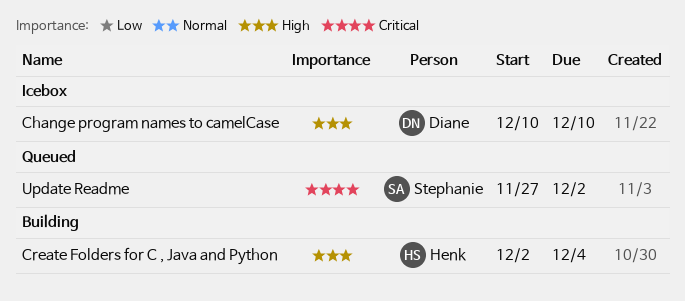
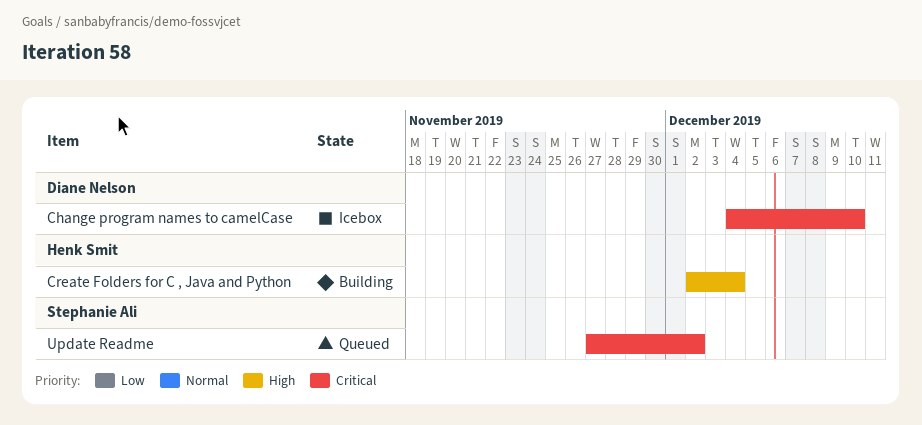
Change program names to camelCase, priority: High -> Critical
Change program names to camelCase, start: Dec 10 -> Dec 4

